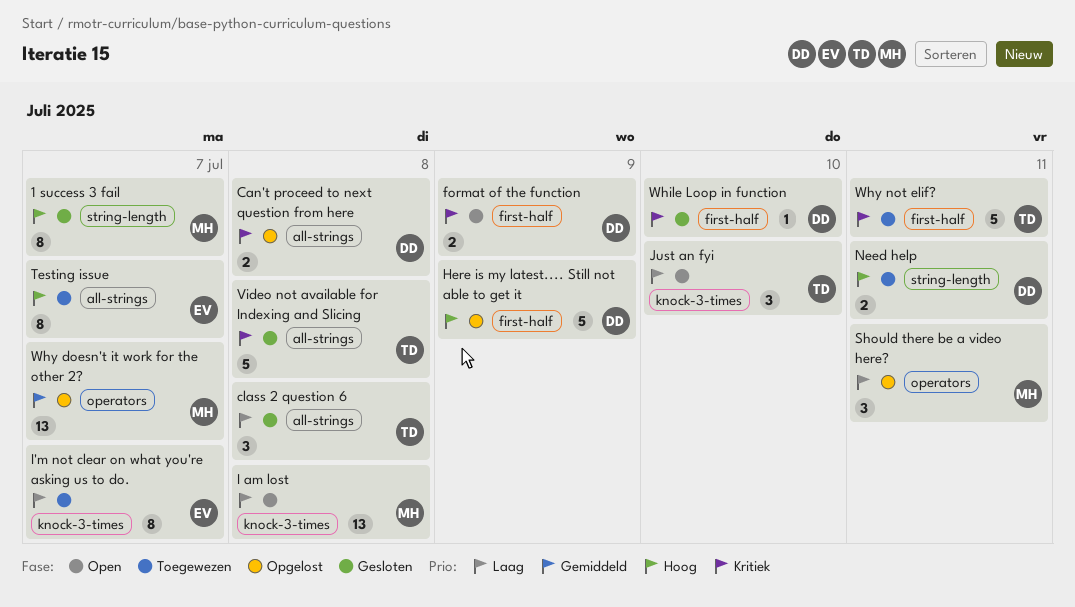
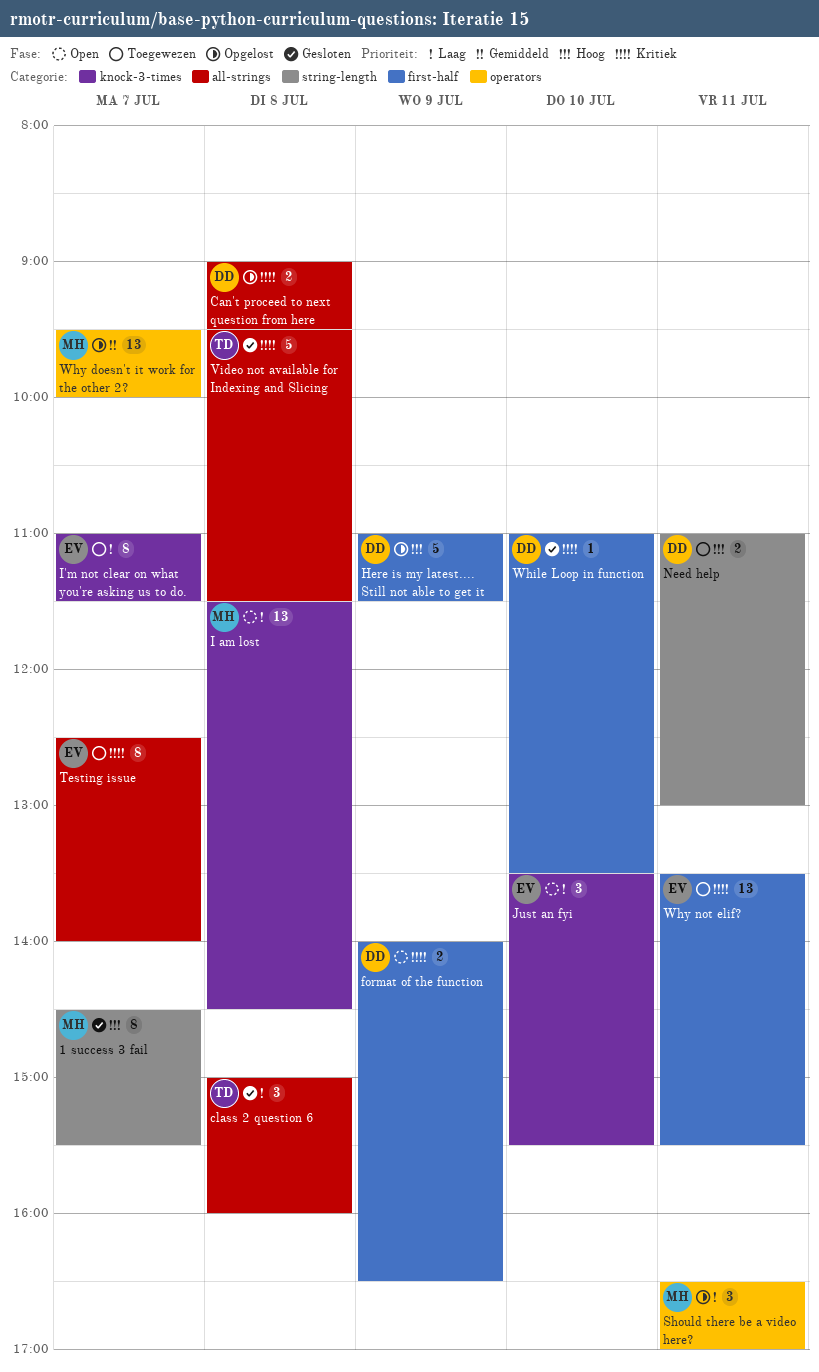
Just an fyi, owner: TD -> EV
Testing issue, priority: Hoog -> Kritiek
Why not elif?, owner: TD -> EV
Why not elif?, estimate: 5 -> 13

